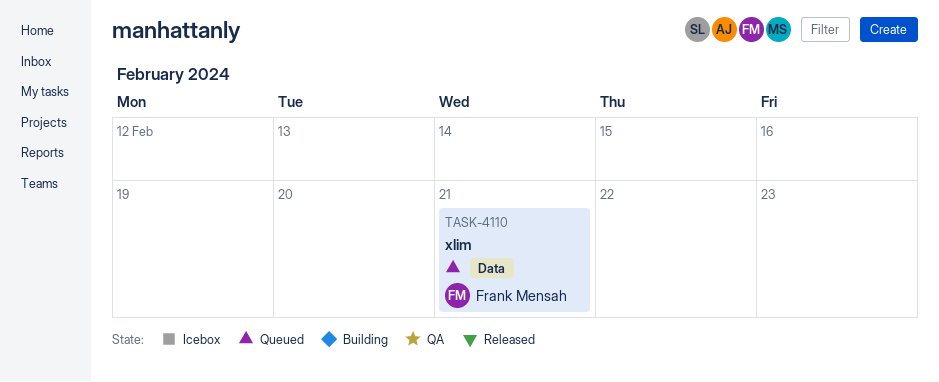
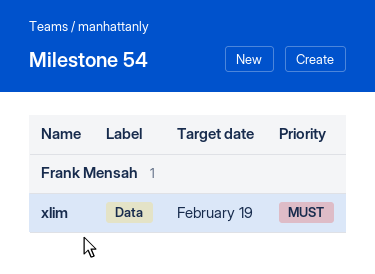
xlim, due: Feb 21 -> Feb 19

